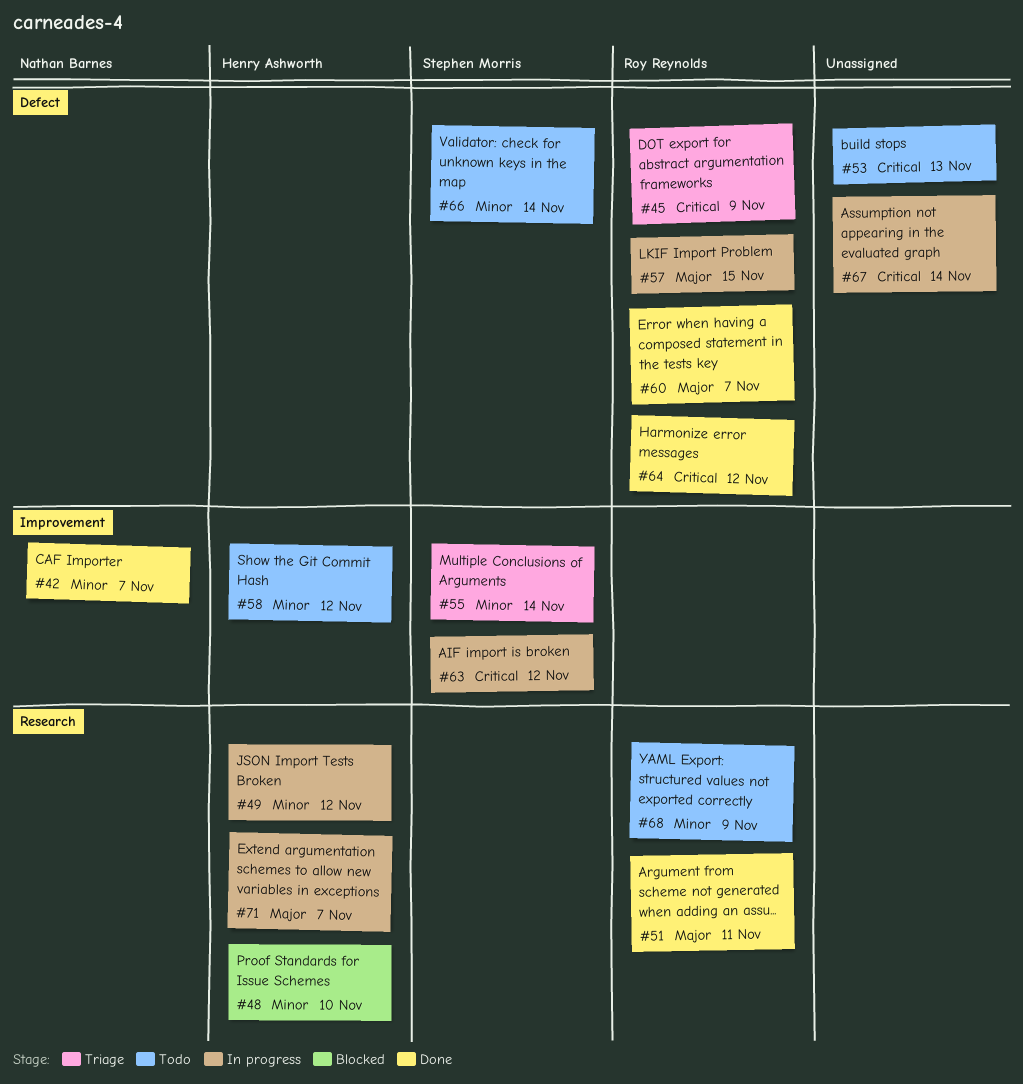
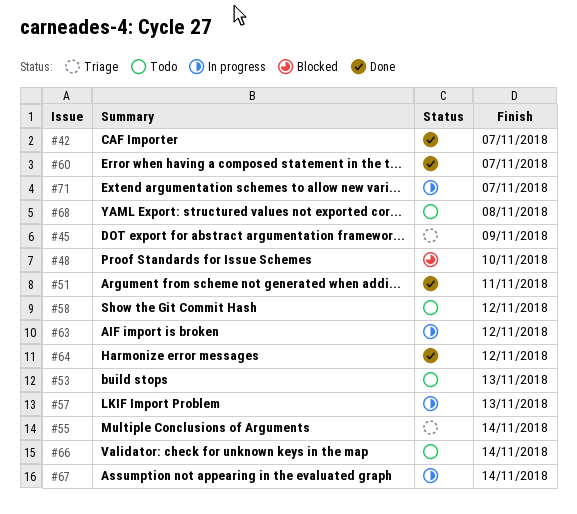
#49: present -> none
#57, due: Nov 15 -> Nov 13
#68, due: Nov 9 -> Nov 8

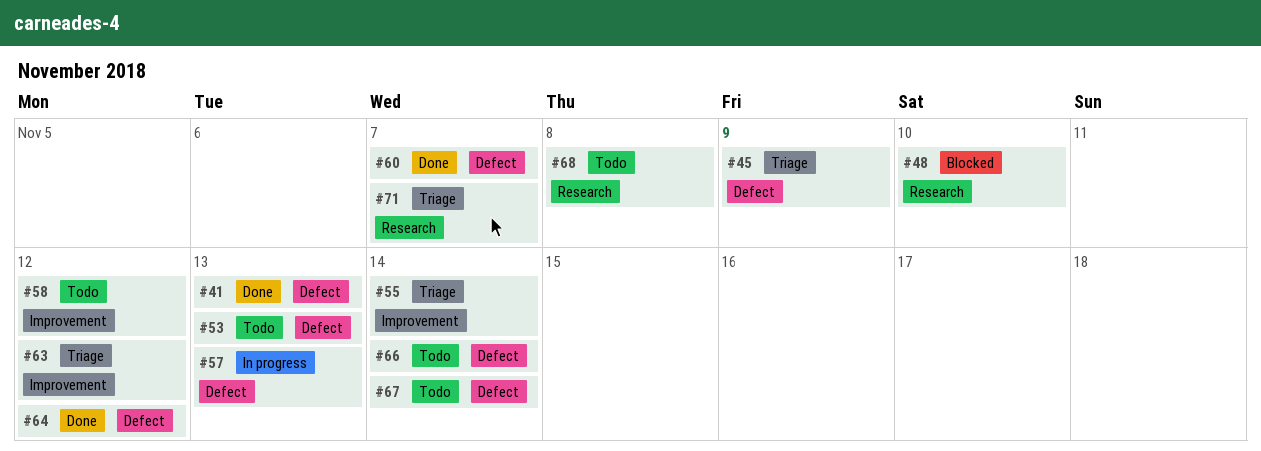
#41: none -> present
#42: present -> none
#51: present -> none
#63, status: In progress -> Triage
#67, status: In progress -> Todo
#71, status: In progress -> Triage

